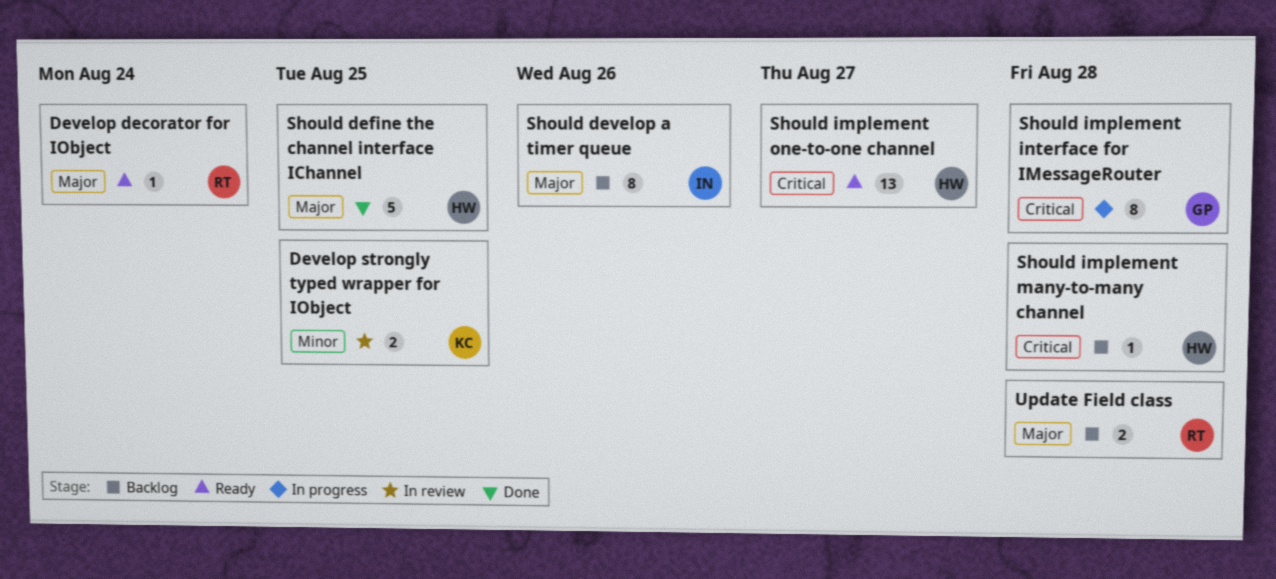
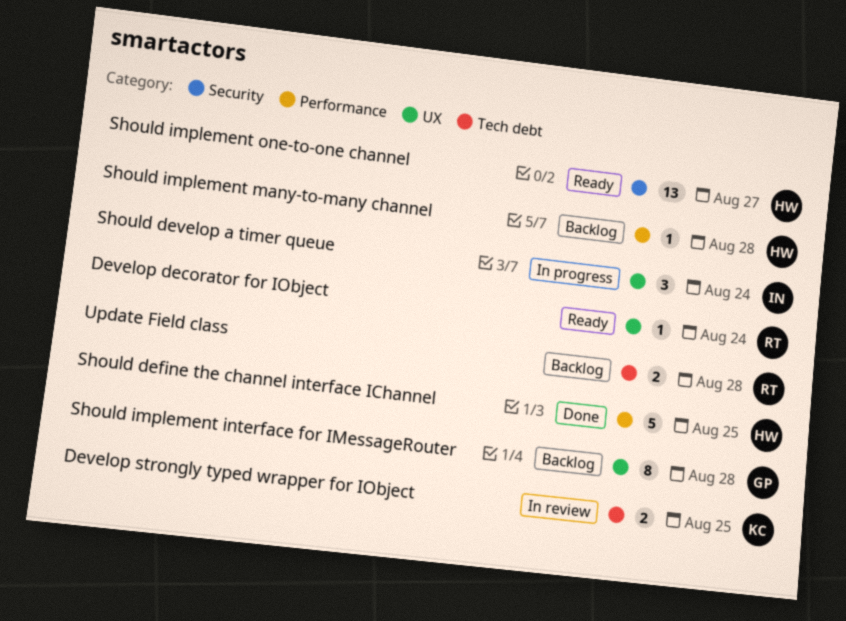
Should develop a timer queue, status: Backlog -> In progress
Should develop a timer queue, estimate: 8 -> 3
Should develop a timer queue, due: Aug 26 -> Aug 24
Should implement interface for IMessageRouter, status: In progress -> Backlog

